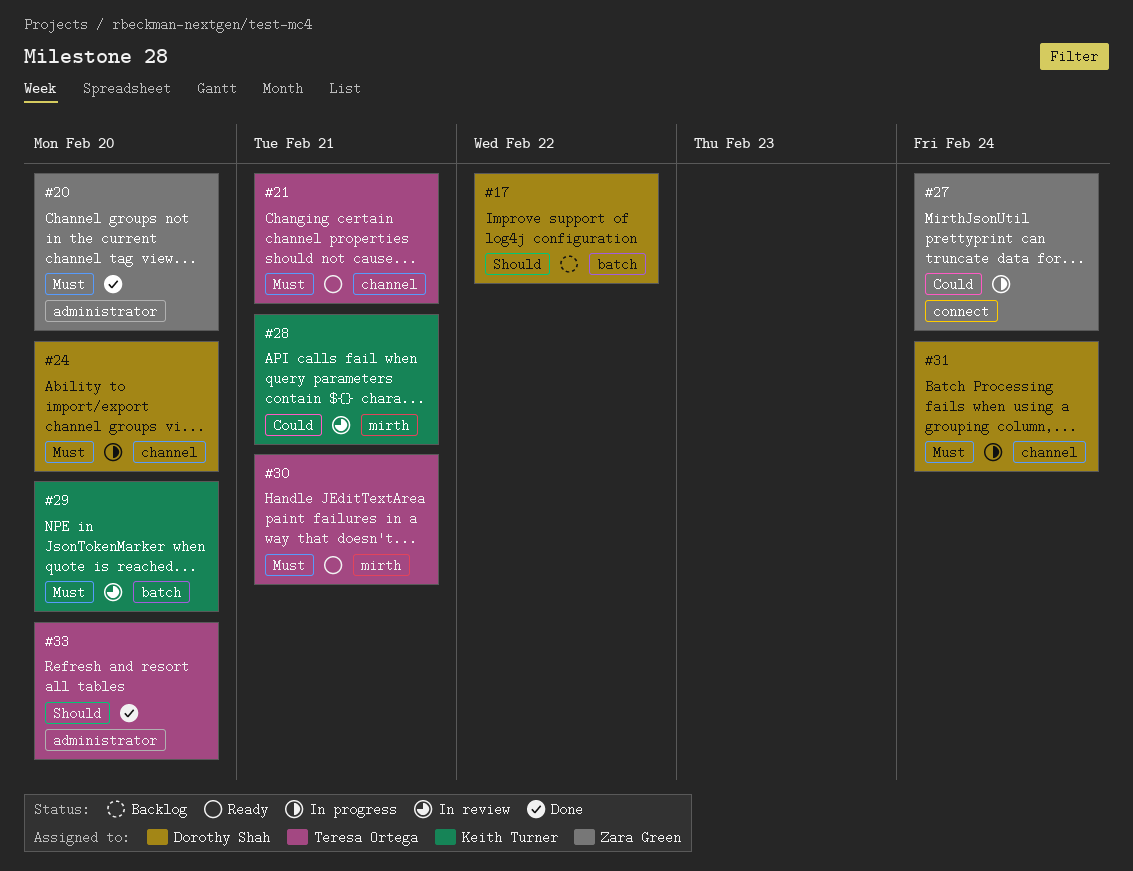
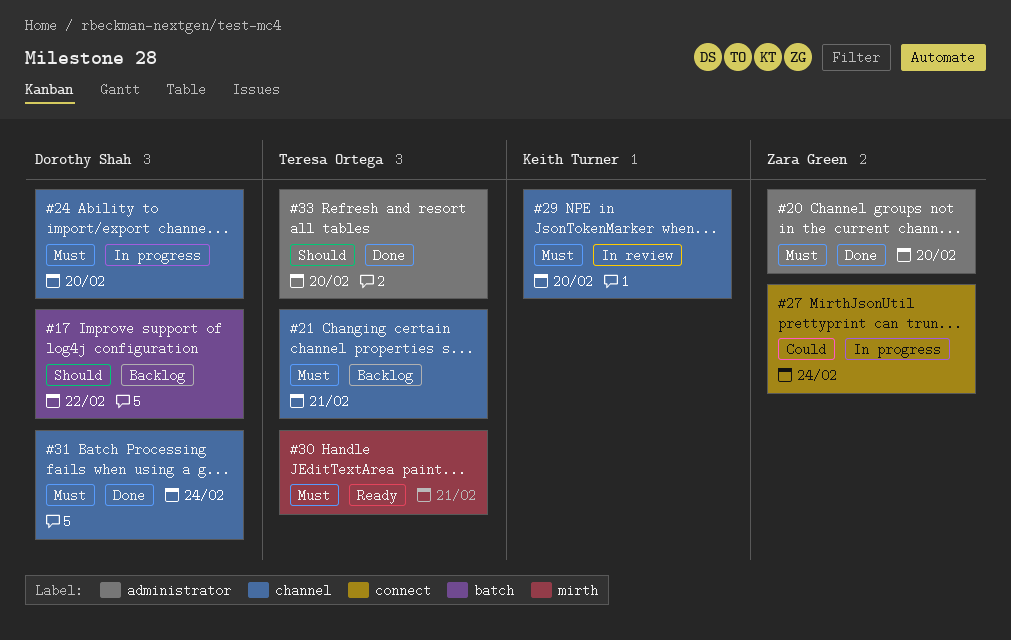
#21, status: Ready -> Backlog
#28: present -> none
#29, label: batch -> channel
#31, status: In progress -> Done

